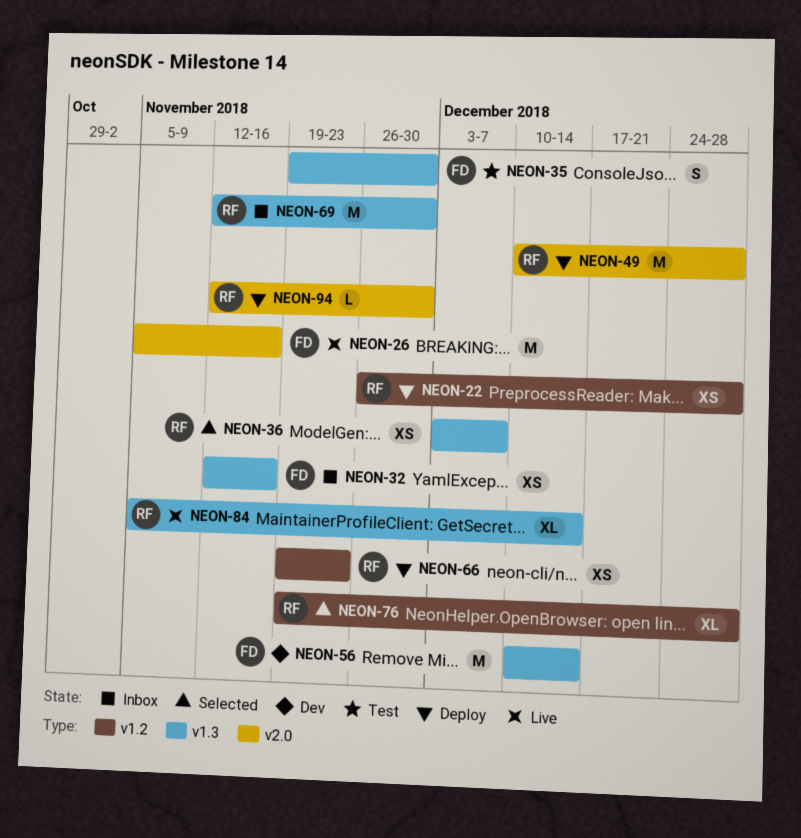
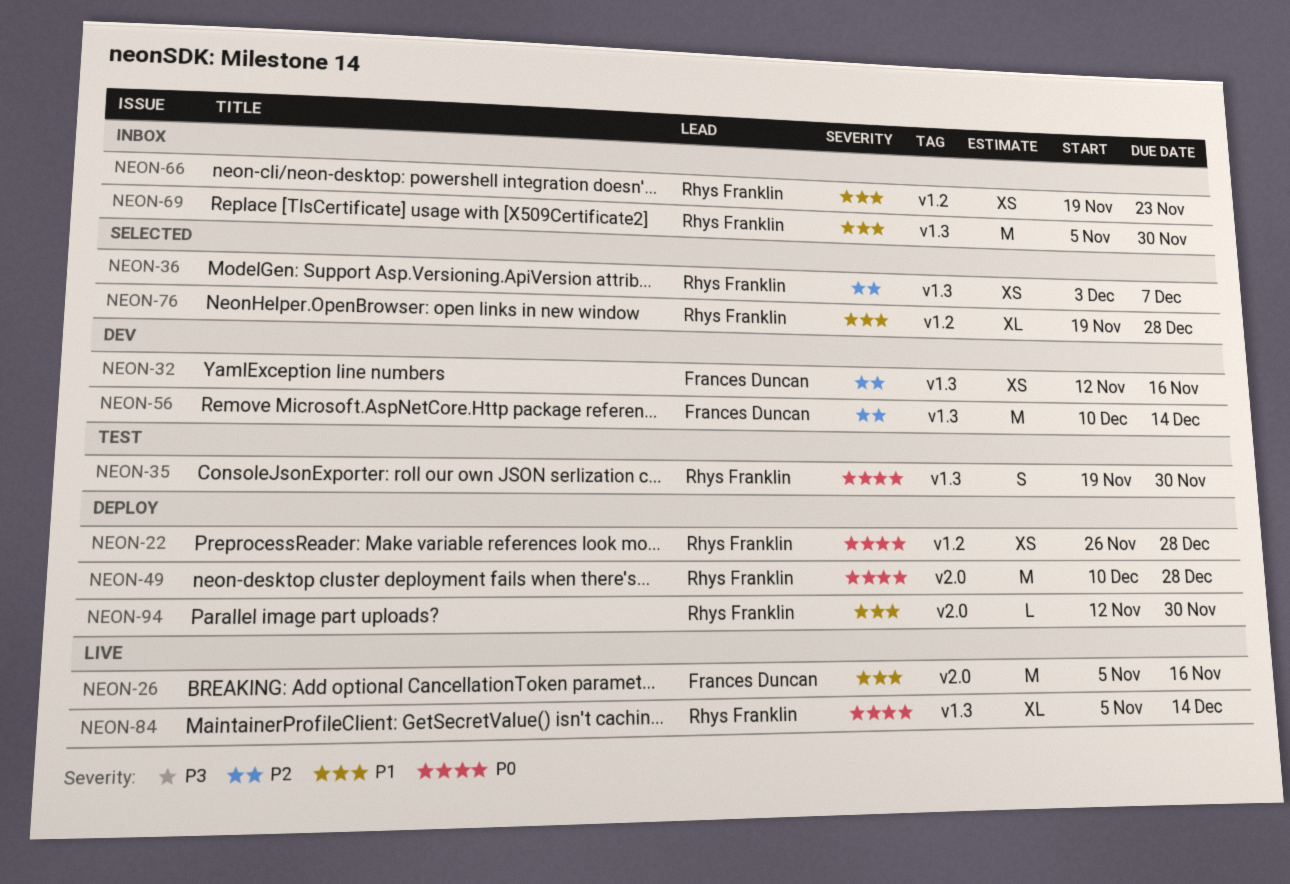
NEON-32, status: Inbox -> Dev
NEON-35, owner: Frances Duncan -> Rhys Franklin
NEON-66, status: Deploy -> Inbox
NEON-69, start: Nov 12 -> Nov 5

